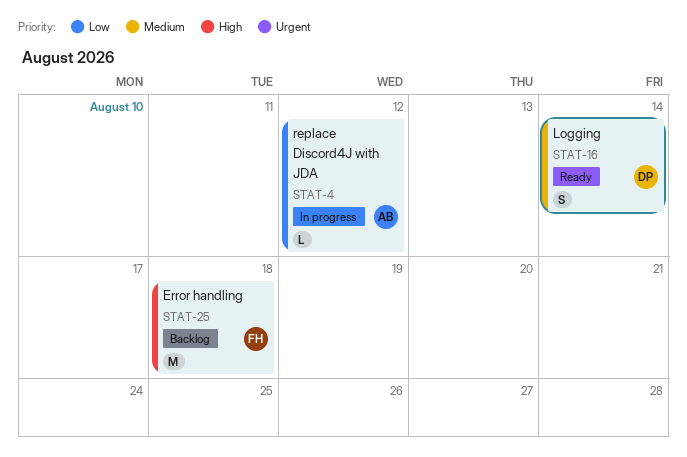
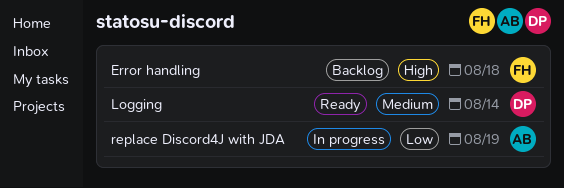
replace Discord4J with JDA, due: Aug 12 -> Aug 19

